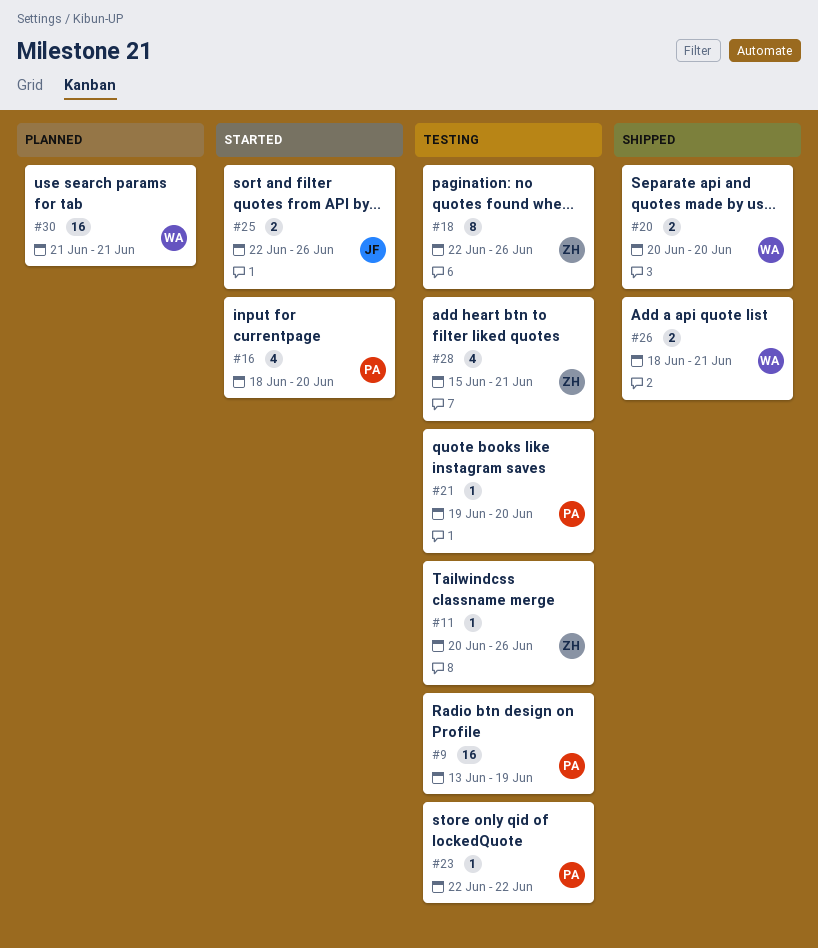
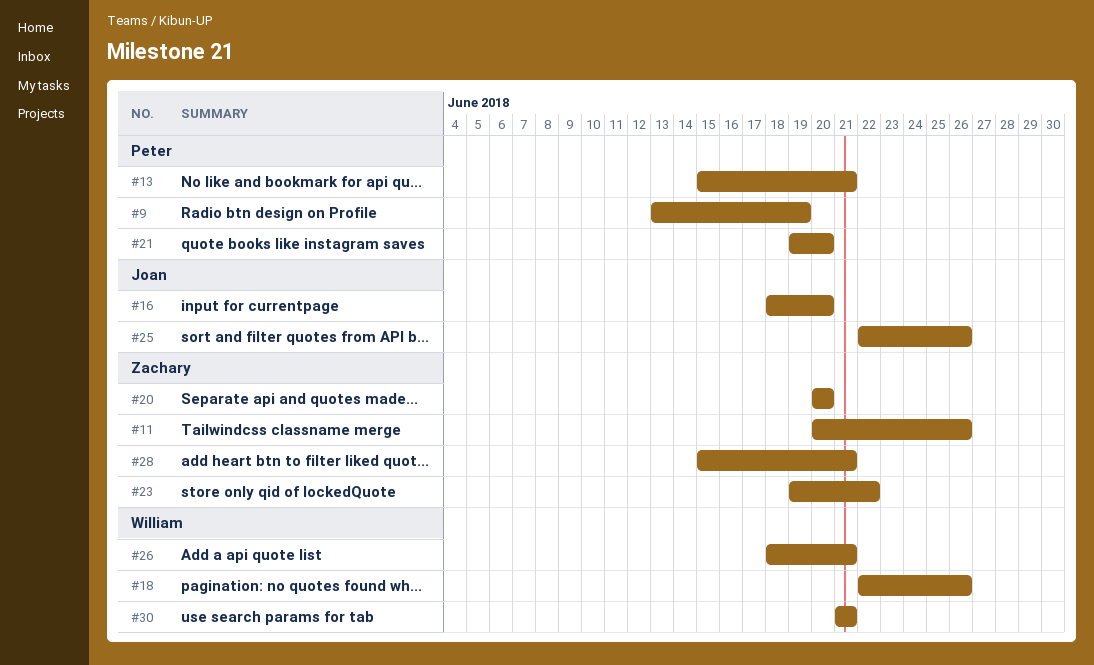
#13: none -> present
#16, owner: Peter -> Joan
#18, owner: Zachary -> William
#20, owner: William -> Zachary
#23, owner: Peter -> Zachary
#23, start: Jun 22 -> Jun 19

